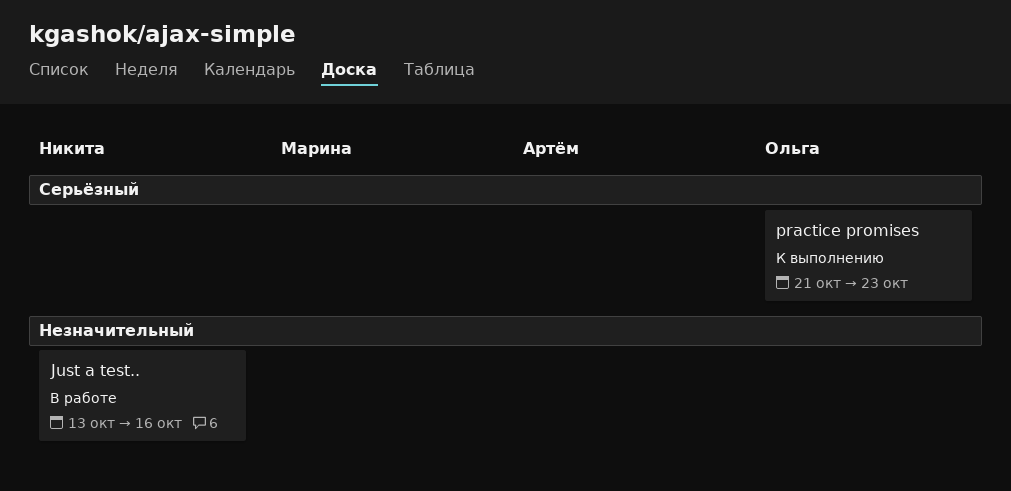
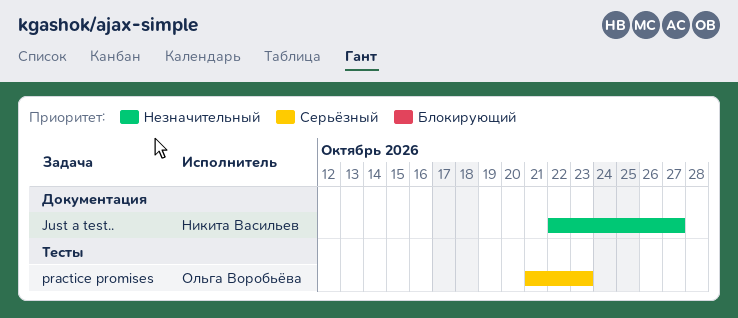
Just a test.., start: Oct 13 -> Oct 22
Just a test.., due: Oct 16 -> Oct 27

